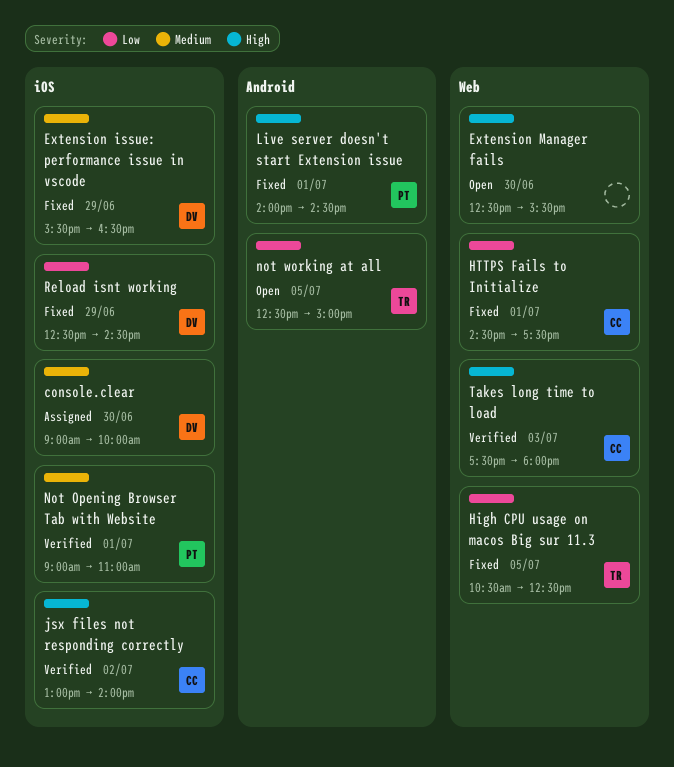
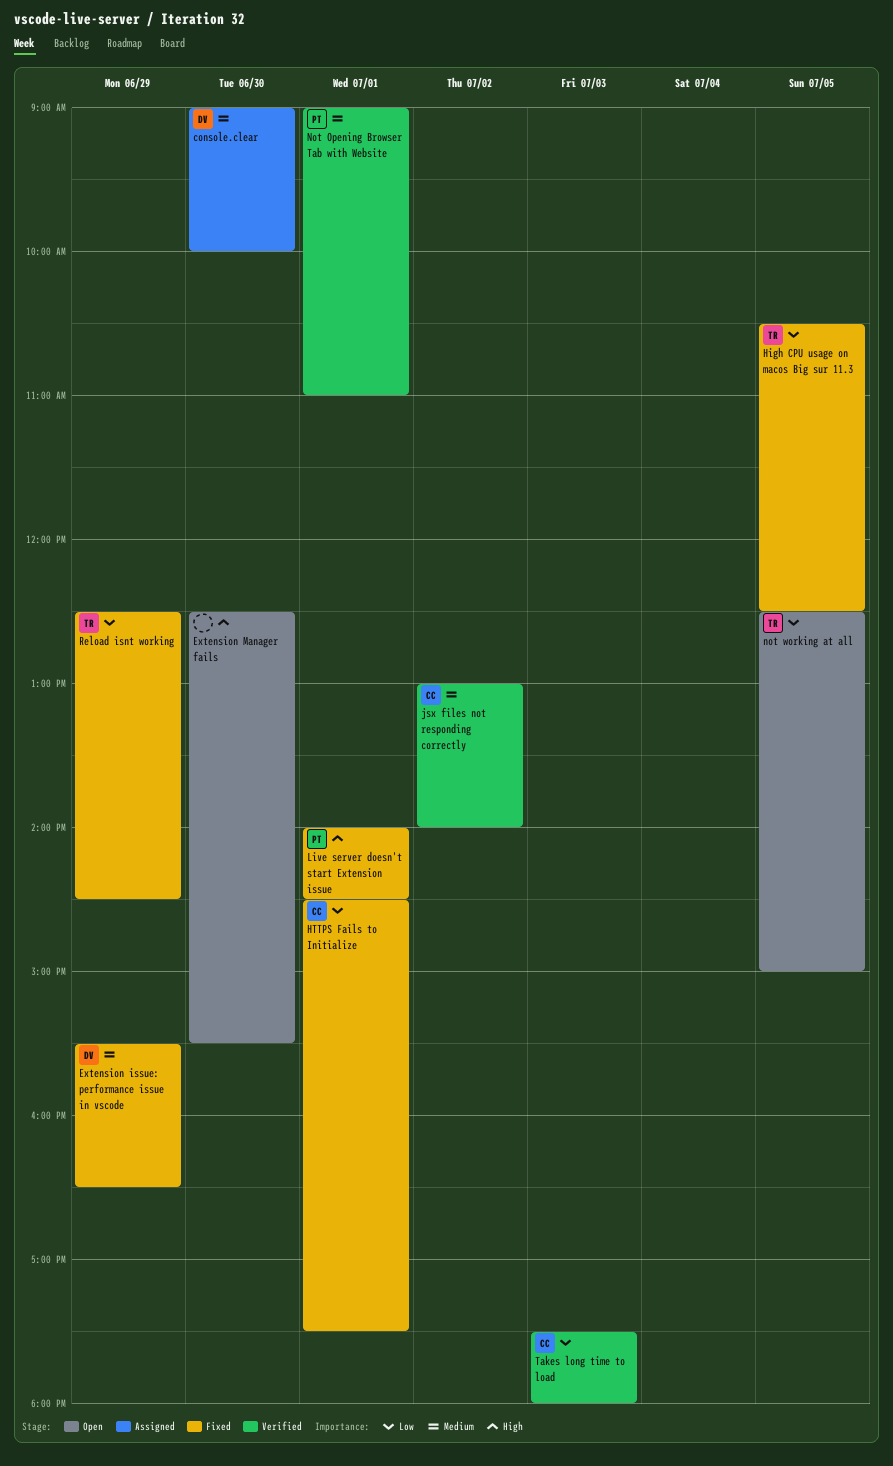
jsx files not responding correctly, priority: High -> Medium
Reload isnt working, owner: DV -> TR
Takes long time to load, priority: High -> Low

